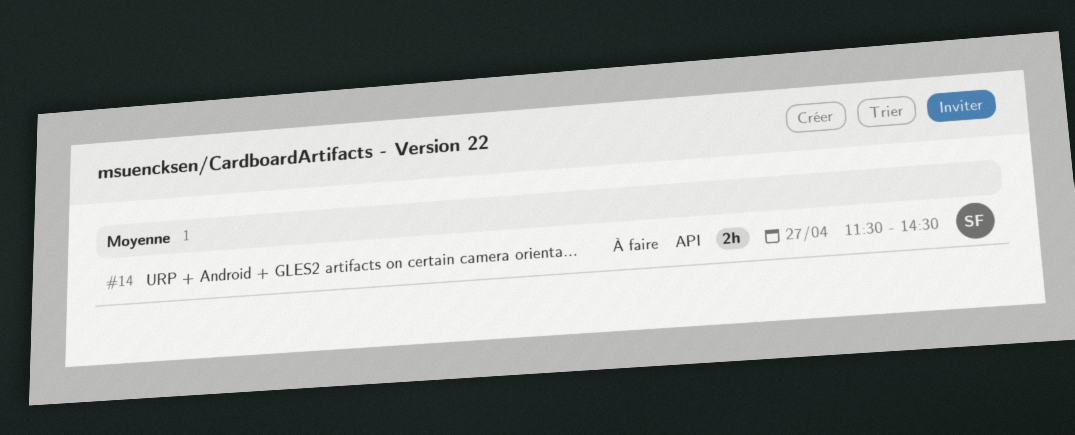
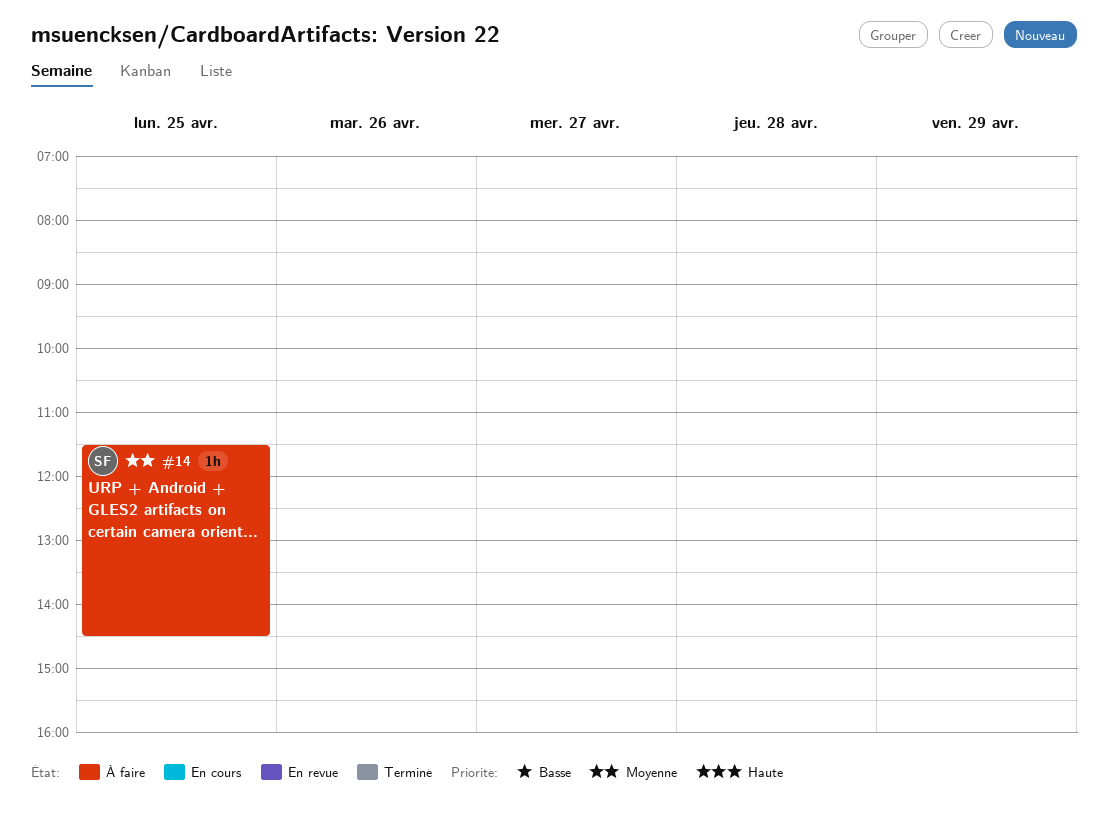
#14, estimate: 2h -> 1h
#14, day: Apr 27 -> Apr 25

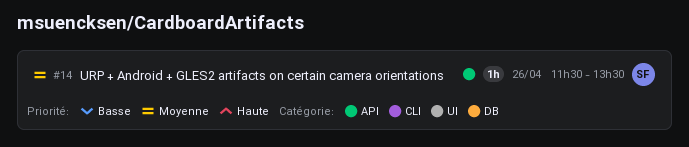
#14, day: Apr 25 -> Apr 26
#14, ends: 14:30 -> 13:30

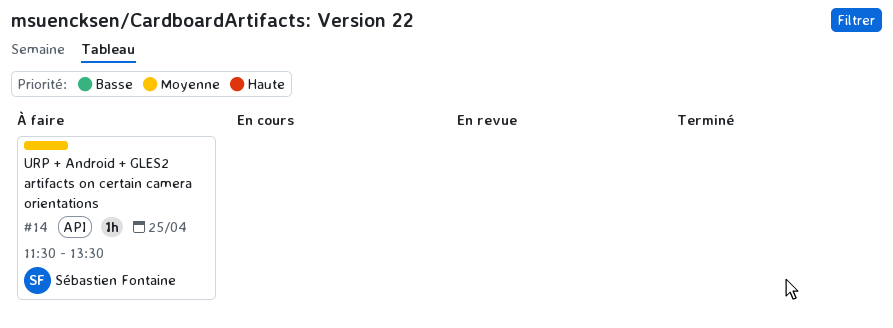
#14, day: Apr 26 -> Apr 25

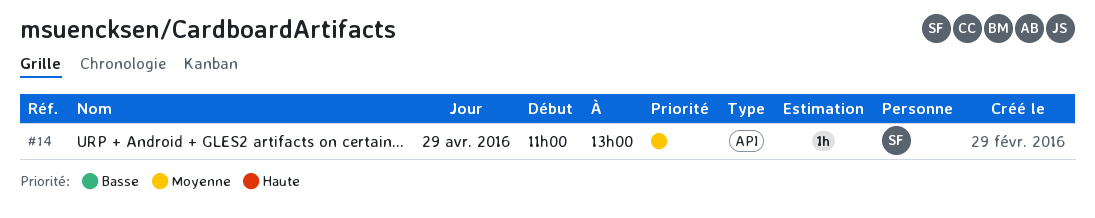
#14, day: Apr 25 -> Apr 29
#14, begins: 11:30 -> 11:00
#14, ends: 13:30 -> 13:00

